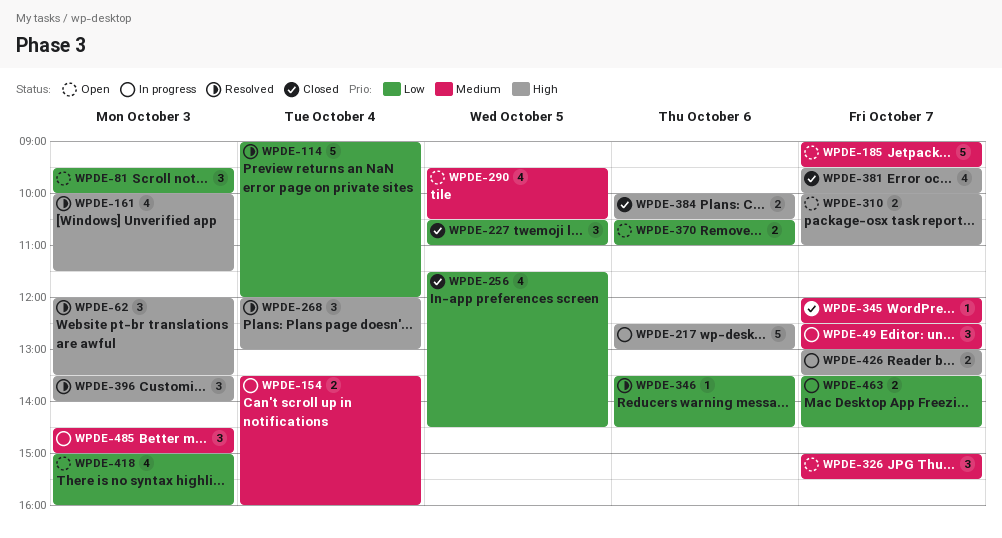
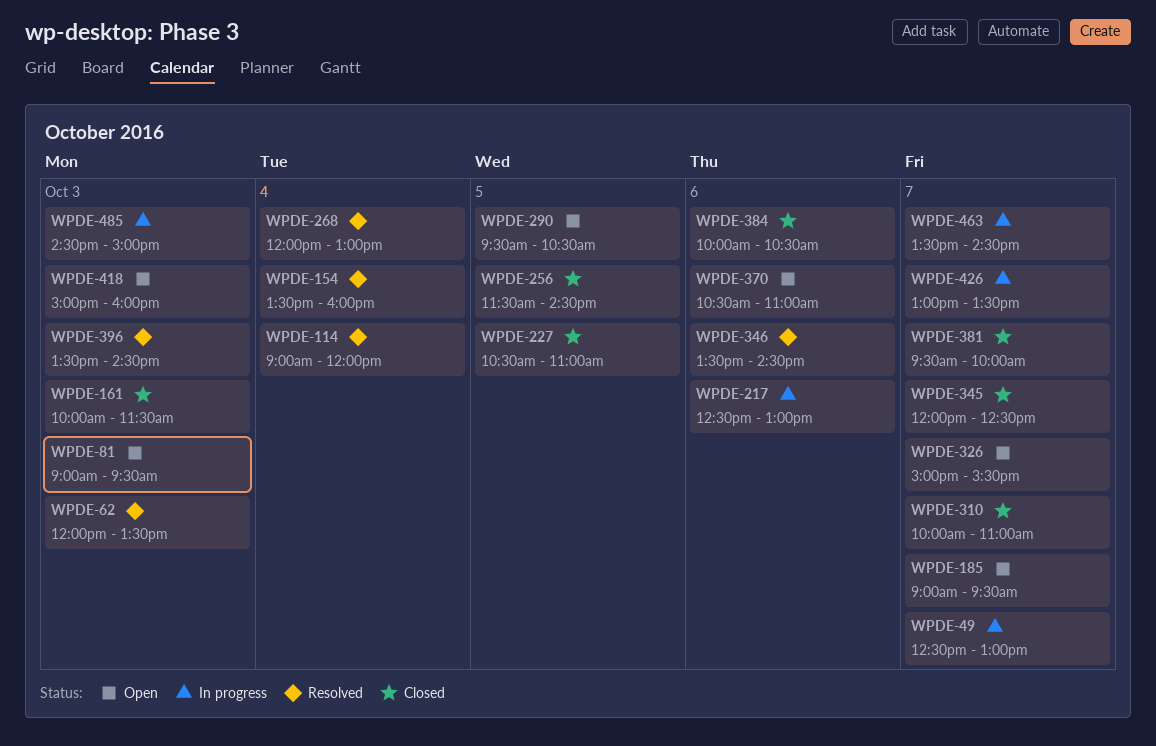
WPDE-81, begins: 09:30 -> 09:00
WPDE-81, ends: 10:00 -> 09:30
WPDE-154, status: In progress -> Resolved
WPDE-161, status: Resolved -> Closed
WPDE-310, status: Open -> Closed
WPDE-396, ends: 14:00 -> 14:30

